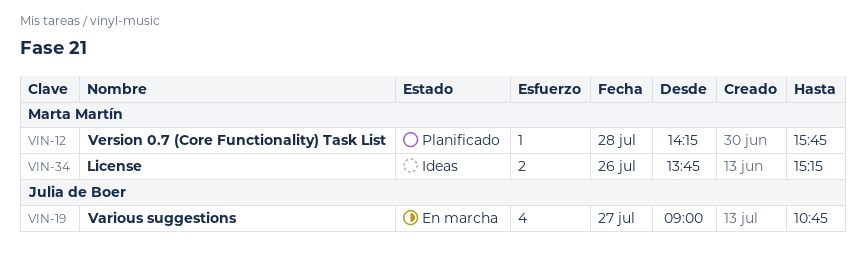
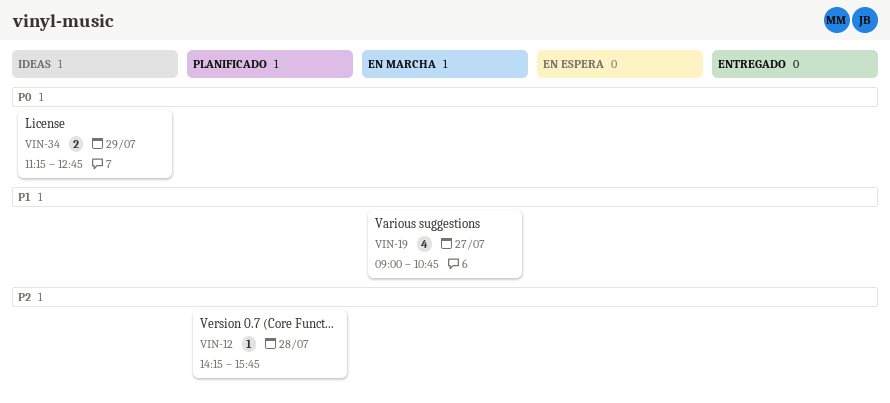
VIN-34, day: Jul 26 -> Jul 29
VIN-34, begins: 13:45 -> 11:15
VIN-34, ends: 15:15 -> 12:45

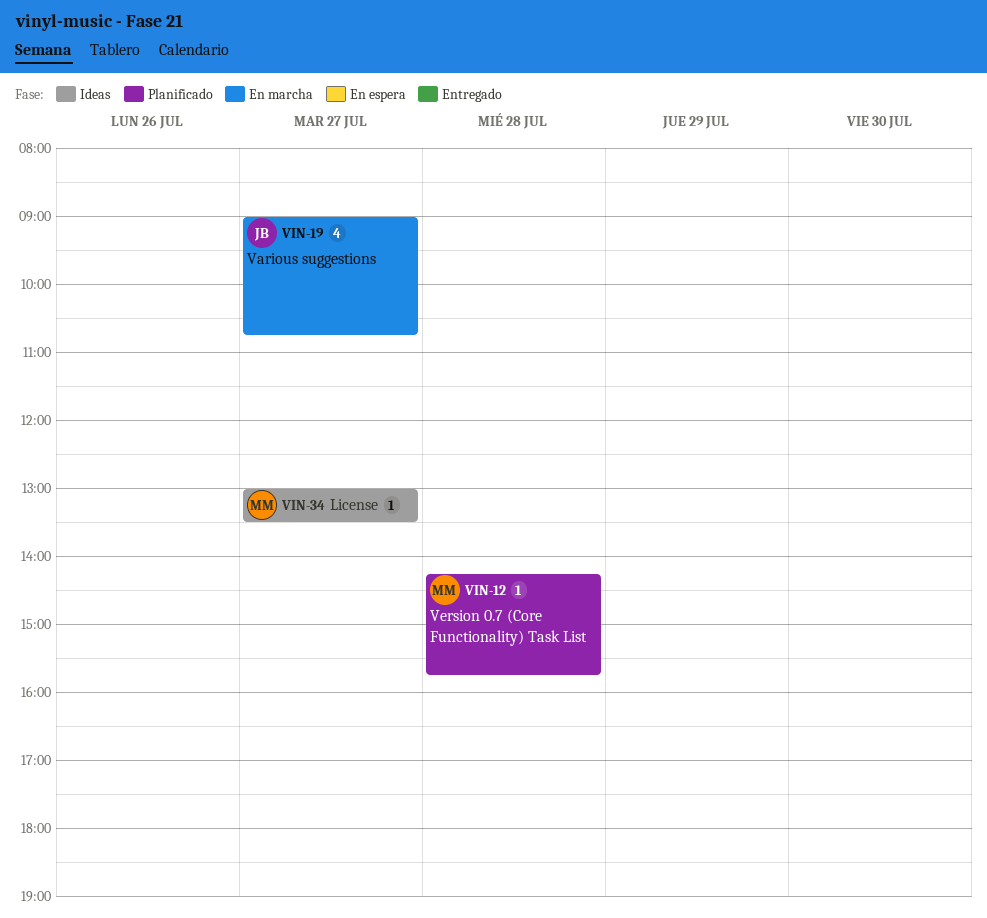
VIN-34, estimate: 2 -> 1
VIN-34, day: Jul 29 -> Jul 27
VIN-34, begins: 11:15 -> 13:00
VIN-34, ends: 12:45 -> 13:30

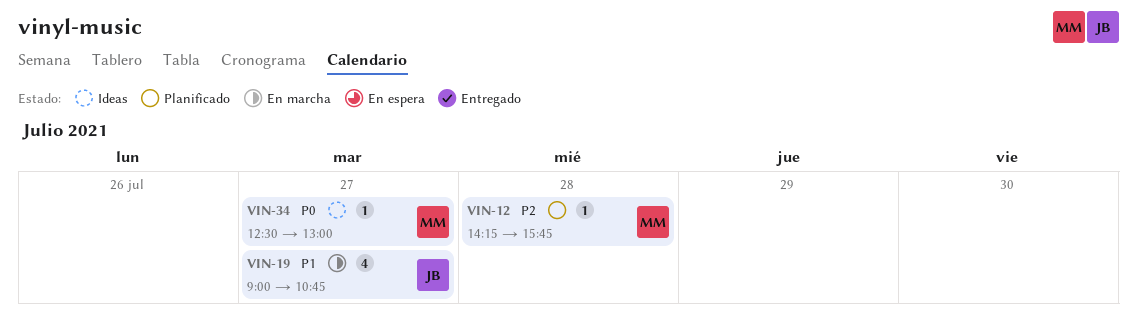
VIN-34, begins: 13:00 -> 12:30
VIN-34, ends: 13:30 -> 13:00

